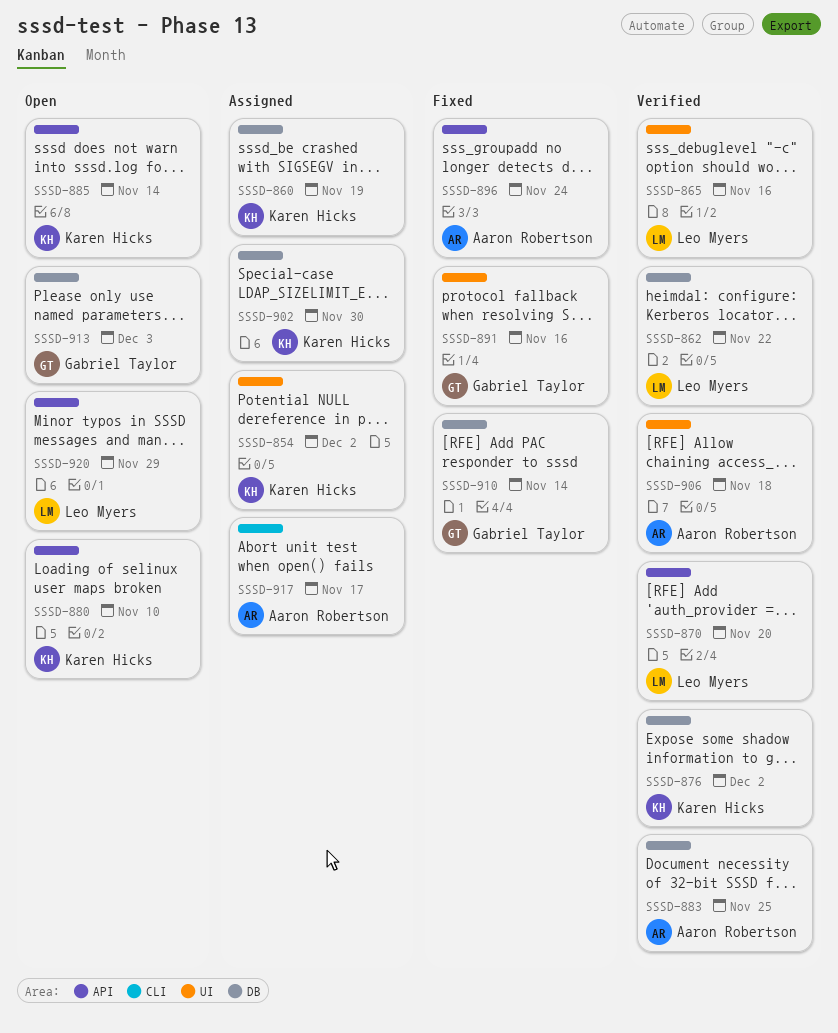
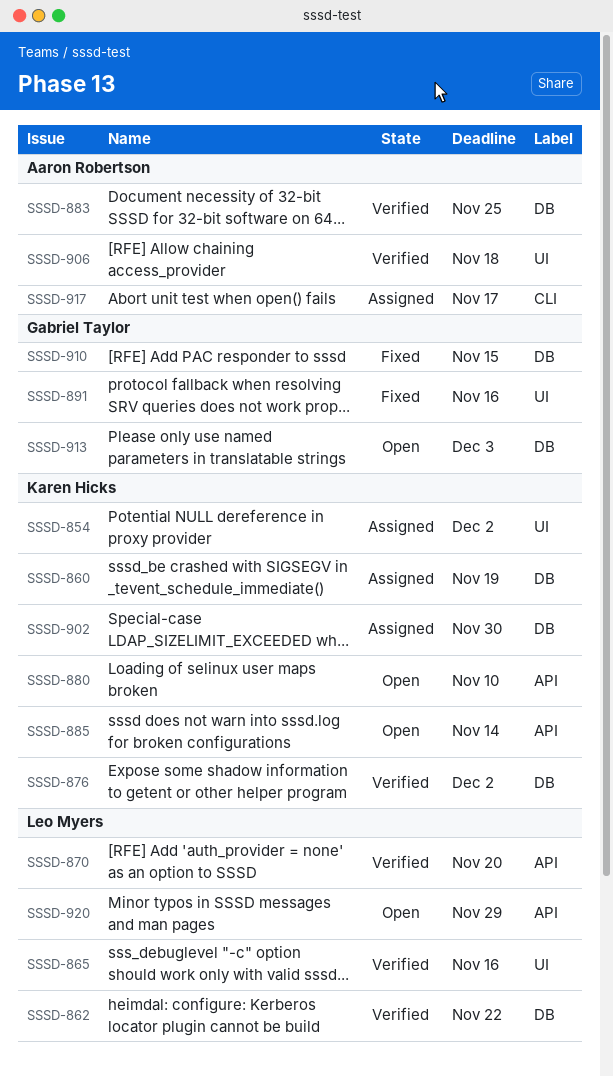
SSSD-896: present -> none
SSSD-910, due: Nov 14 -> Nov 15

